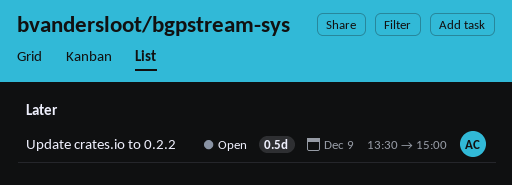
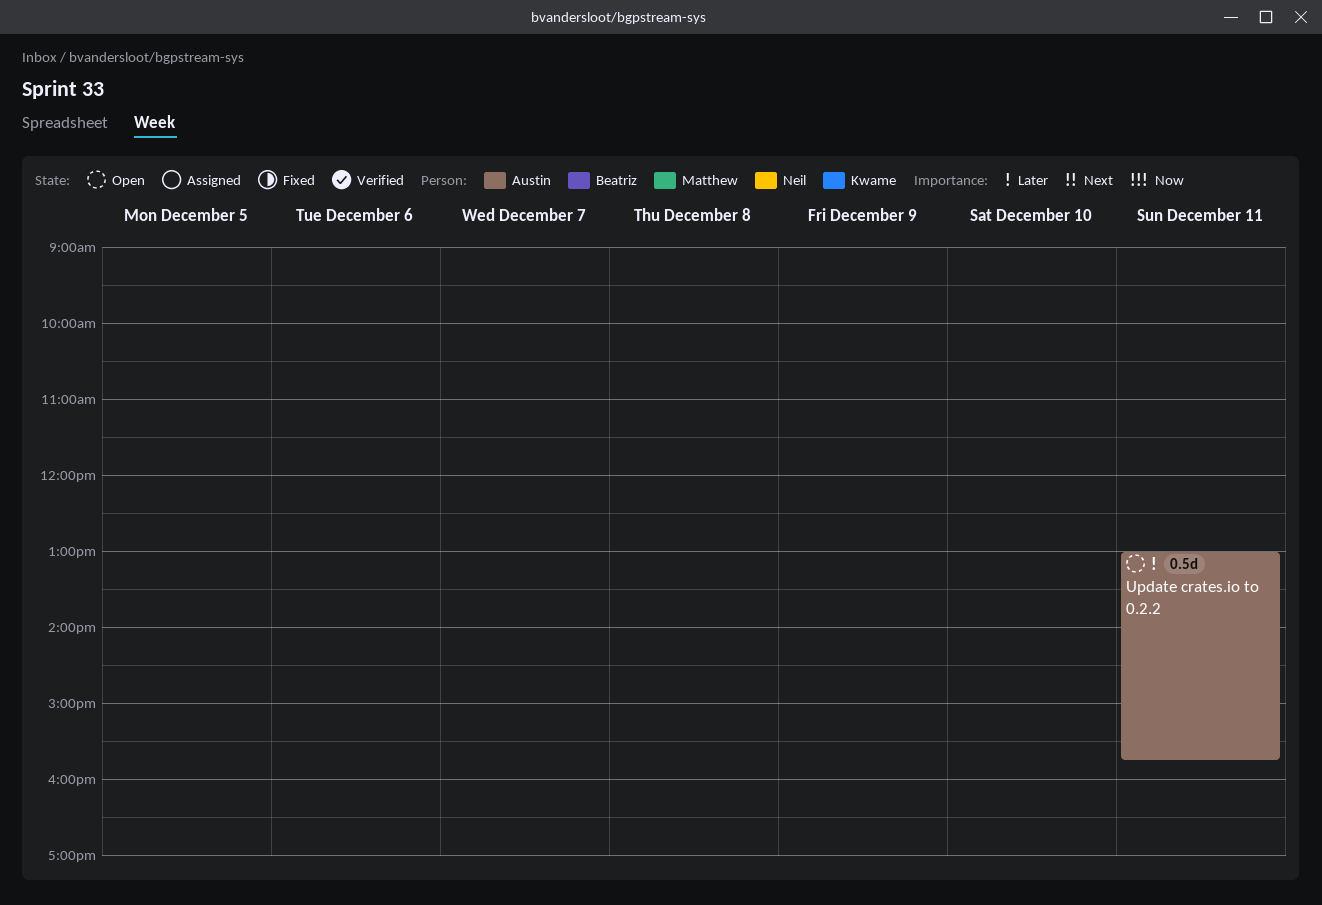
Update crates.io to 0.2.2, day: Dec 9 -> Dec 11
Update crates.io to 0.2.2, begins: 13:30 -> 13:00
Update crates.io to 0.2.2, ends: 15:00 -> 15:45

